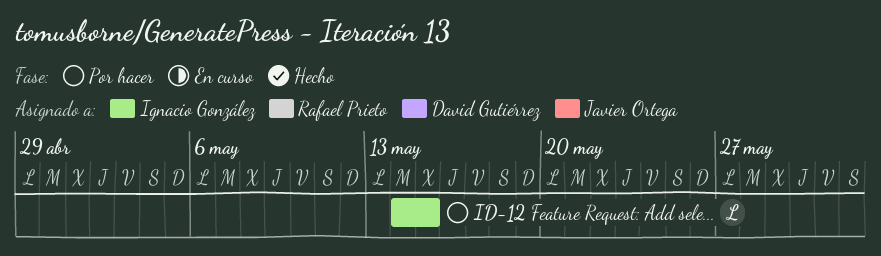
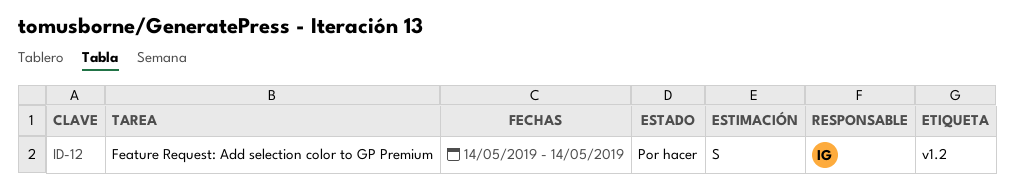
ID-12, estimate: L -> S
ID-12, due: May 15 -> May 14

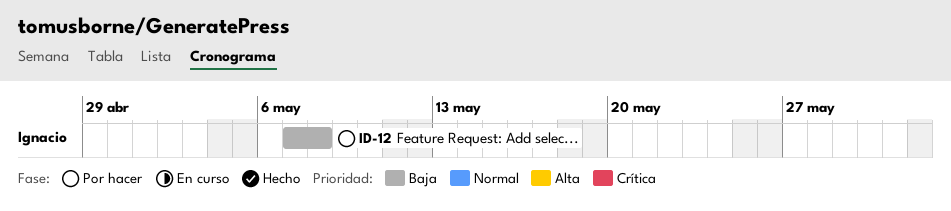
ID-12, start: May 14 -> May 7
ID-12, due: May 14 -> May 8

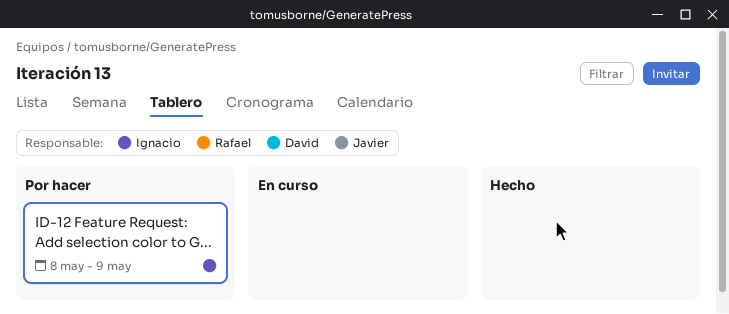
ID-12, start: May 7 -> May 8
ID-12, due: May 8 -> May 9

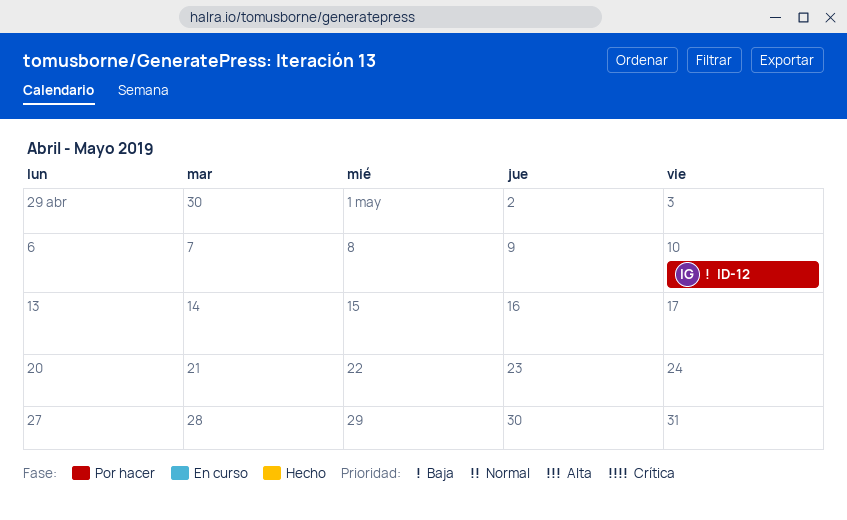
ID-12, start: May 8 -> May 10
ID-12, due: May 9 -> May 10

